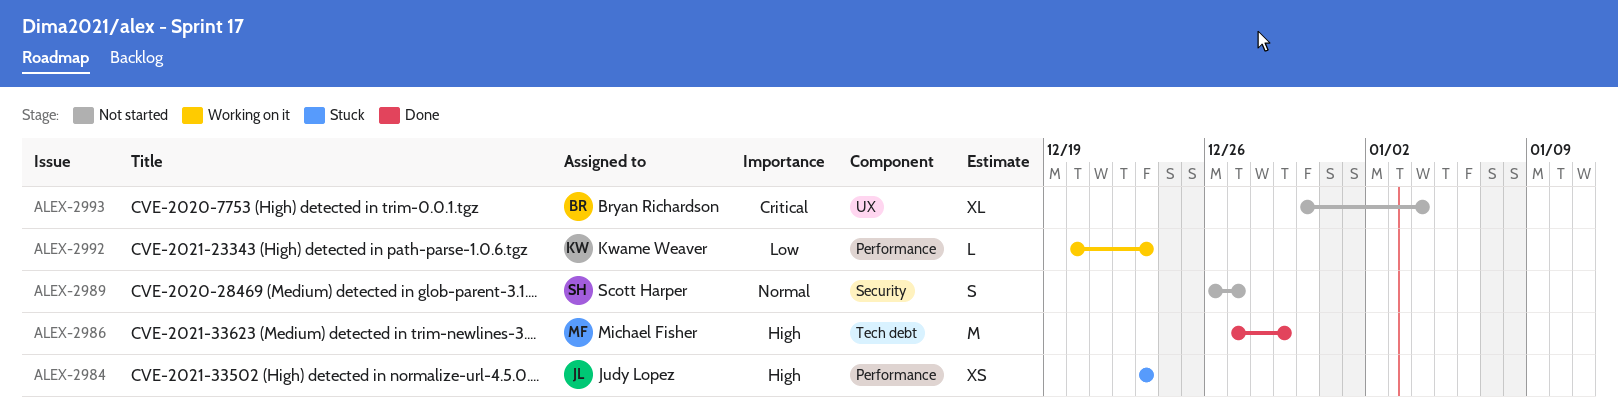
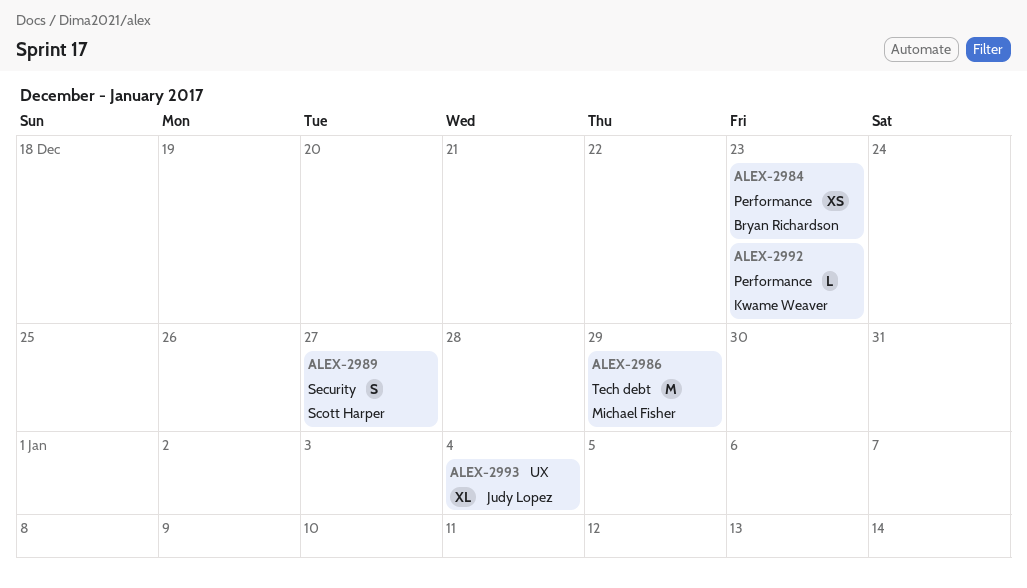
ALEX-2984, owner: Judy Lopez -> Bryan Richardson
ALEX-2993, owner: Bryan Richardson -> Judy Lopez

